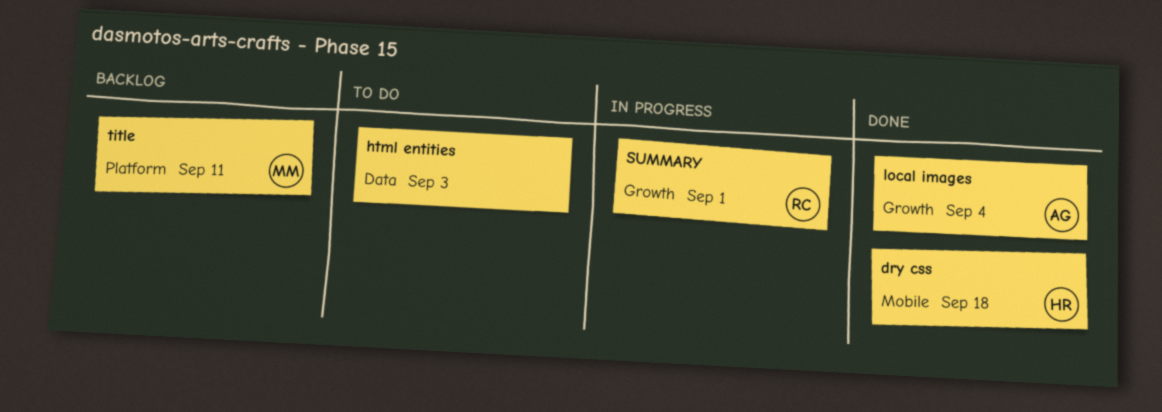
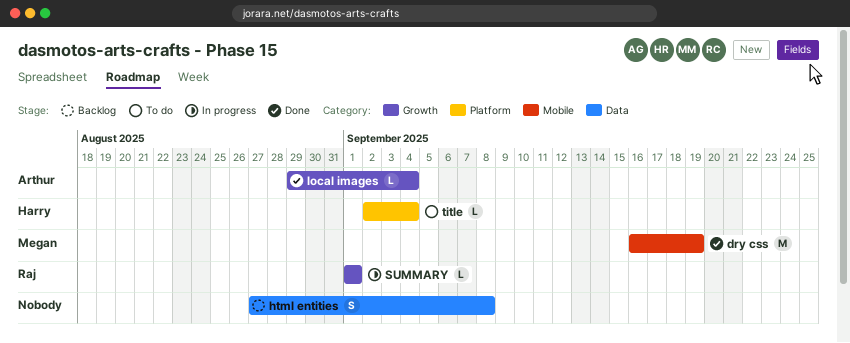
dry css, owner: Harry -> Megan
dry css, due: Sep 18 -> Sep 19
html entities, status: To do -> Backlog
html entities, due: Sep 3 -> Sep 8
title, status: Backlog -> To do
title, owner: Megan -> Harry
title, due: Sep 11 -> Sep 4

